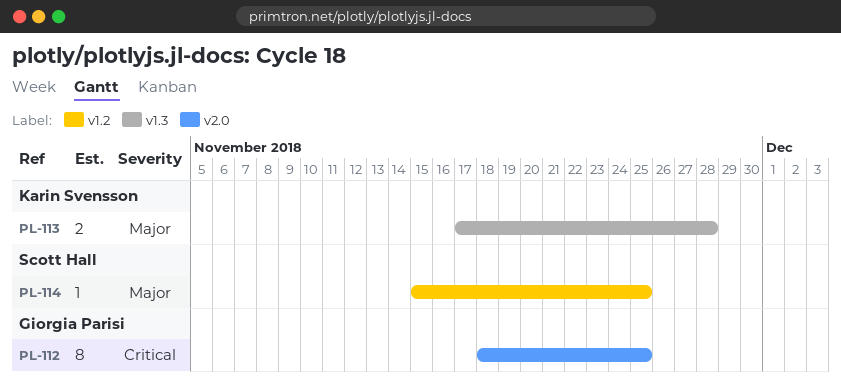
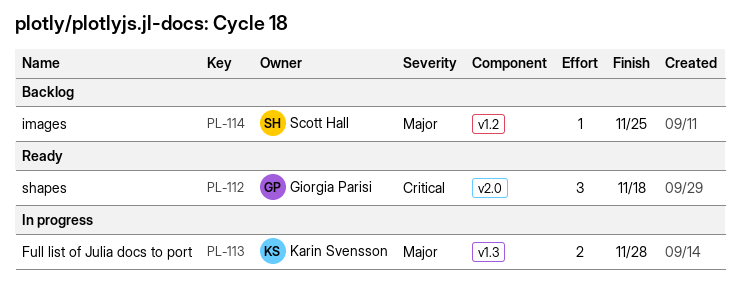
PL-112, estimate: 8 -> 3
PL-112, due: Nov 25 -> Nov 18

